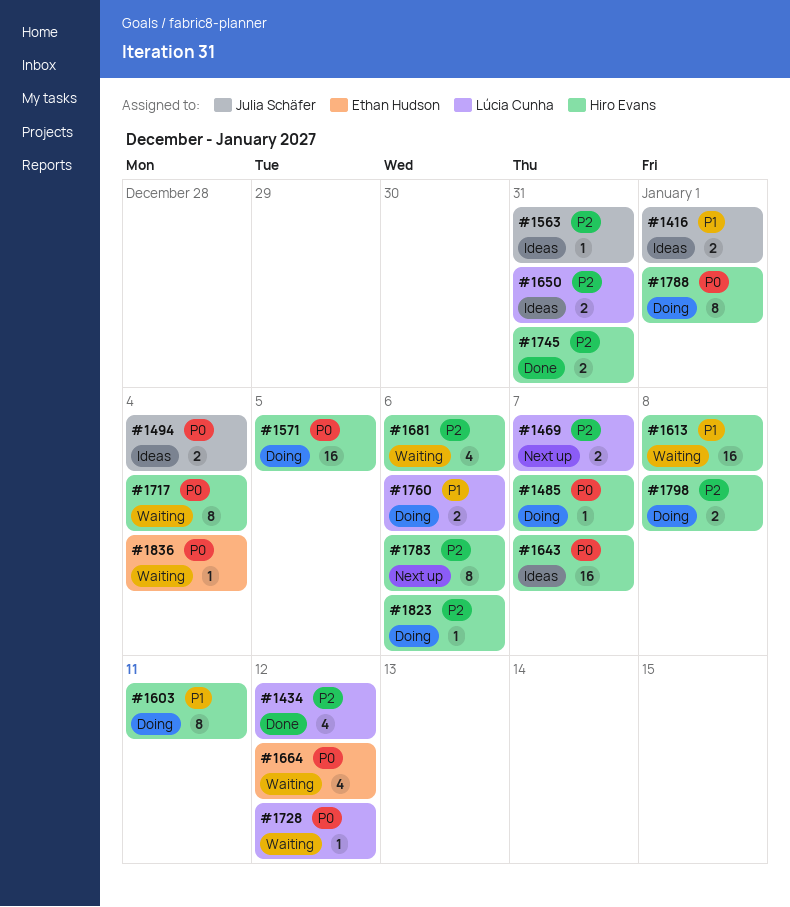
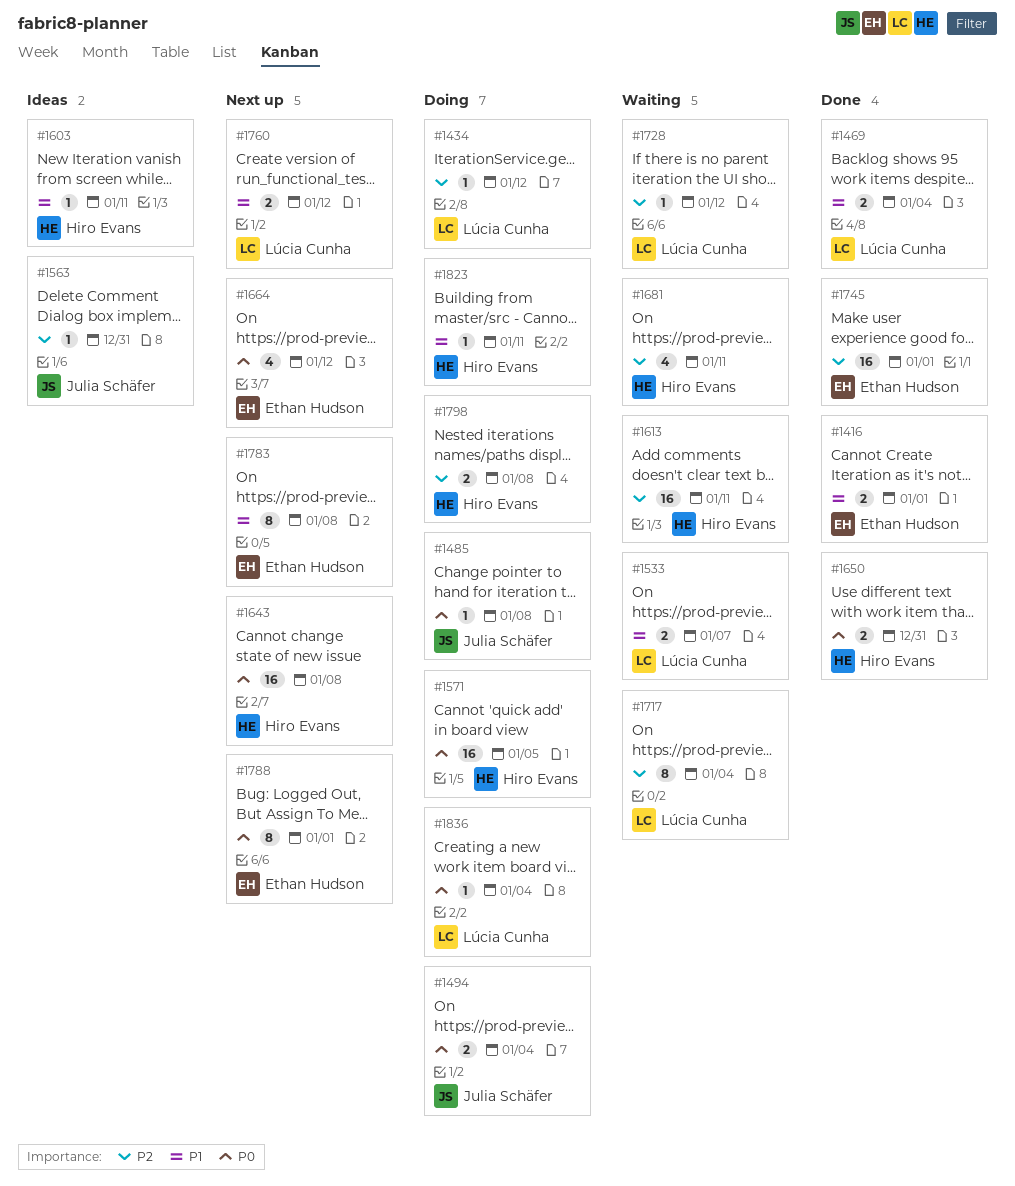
#1416, status: Ideas -> Done
#1416, owner: Julia Schäfer -> Ethan Hudson
#1434, status: Done -> Doing
#1434, estimate: 4 -> 1
#1469, status: Next up -> Done
#1469, priority: P2 -> P1
#1469, due: Jan 7 -> Jan 4
#1485, owner: Hiro Evans -> Julia Schäfer
#1485, due: Jan 7 -> Jan 8
#1494, status: Ideas -> Doing
#1533: none -> present
#1603, status: Doing -> Ideas
#1603, estimate: 8 -> 1
#1613, priority: P1 -> P2
#1613, due: Jan 8 -> Jan 11
#1643, status: Ideas -> Next up
#1643, due: Jan 7 -> Jan 8
#1650, status: Ideas -> Done
#1650, owner: Lúcia Cunha -> Hiro Evans
#1650, priority: P2 -> P0
#1664, status: Waiting -> Next up
#1681, due: Jan 6 -> Jan 11
#1717, owner: Hiro Evans -> Lúcia Cunha
#1717, priority: P0 -> P2
#1728, priority: P0 -> P2
#1745, owner: Hiro Evans -> Ethan Hudson
#1745, estimate: 2 -> 16
#1745, due: Dec 31 -> Jan 1
#1760, status: Doing -> Next up
#1760, due: Jan 6 -> Jan 12
#1783, owner: Hiro Evans -> Ethan Hudson
#1783, priority: P2 -> P1
#1783, due: Jan 6 -> Jan 8
#1788, status: Doing -> Next up
#1788, owner: Hiro Evans -> Ethan Hudson
#1823, priority: P2 -> P1
#1823, due: Jan 6 -> Jan 11
#1836, status: Waiting -> Doing
#1836, owner: Ethan Hudson -> Lúcia Cunha

